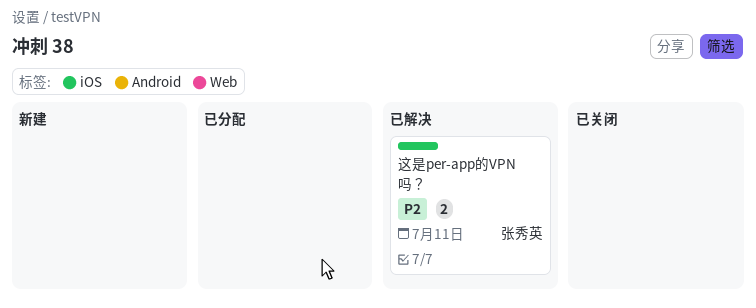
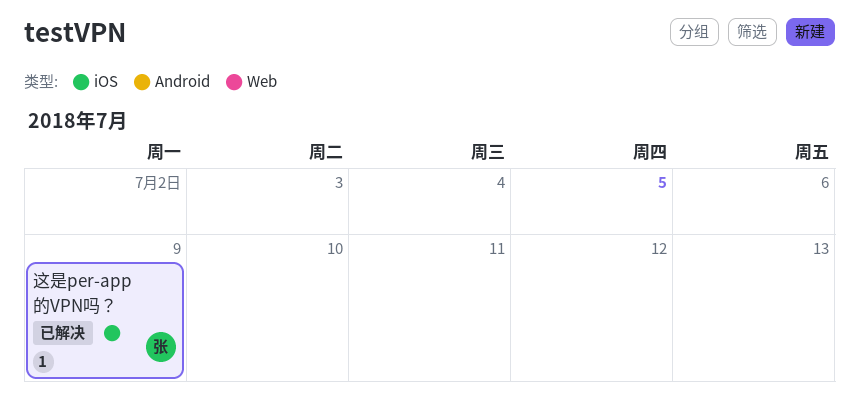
这是per-app的VPN吗？, estimate: 2 -> 1
这是per-app的VPN吗？, due: Jul 11 -> Jul 9

